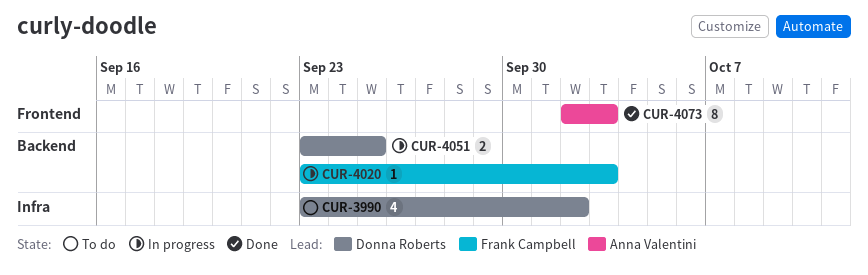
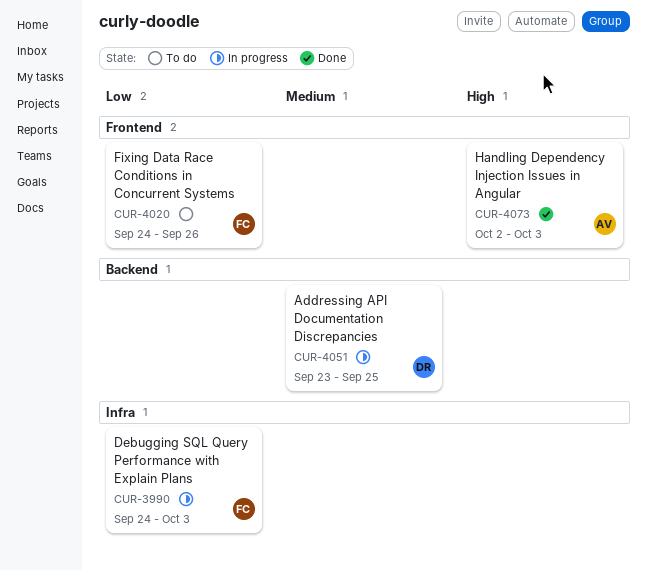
CUR-3990, status: To do -> In progress
CUR-3990, owner: Donna Roberts -> Frank Campbell
CUR-3990, start: Sep 23 -> Sep 24
CUR-3990, due: Oct 2 -> Oct 3
CUR-4020, status: In progress -> To do
CUR-4020, label: Backend -> Frontend
CUR-4020, start: Sep 23 -> Sep 24
CUR-4020, due: Oct 3 -> Sep 26

